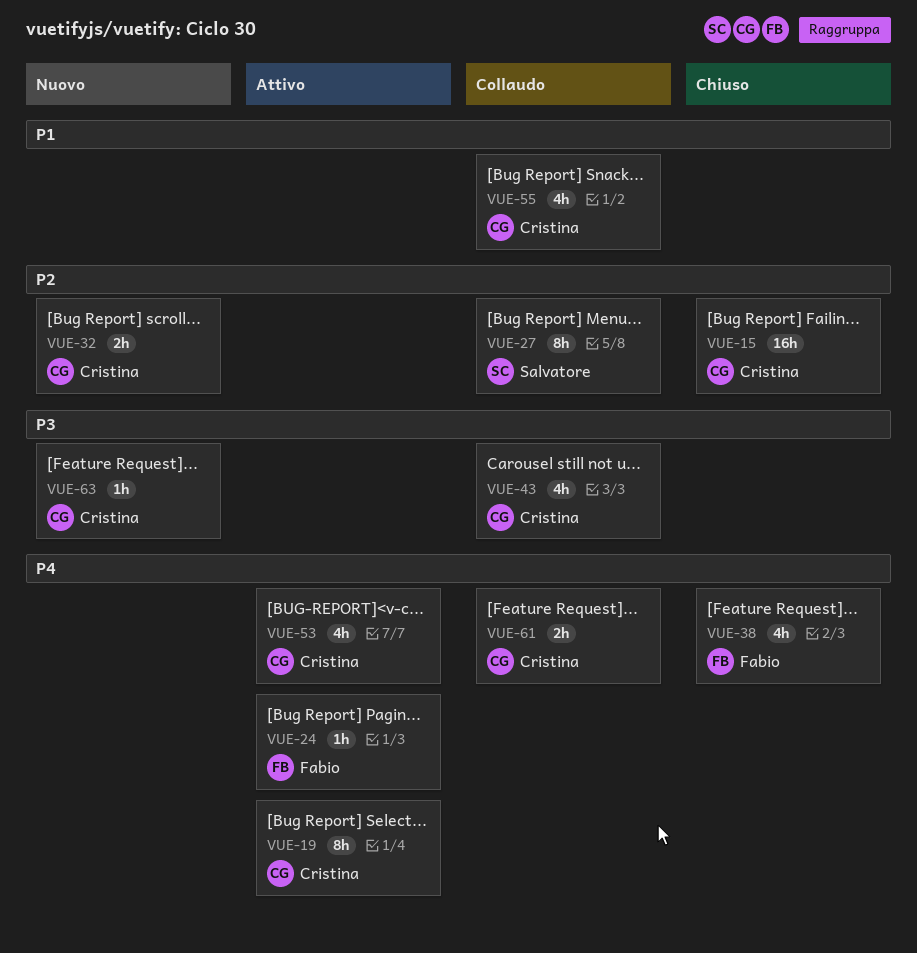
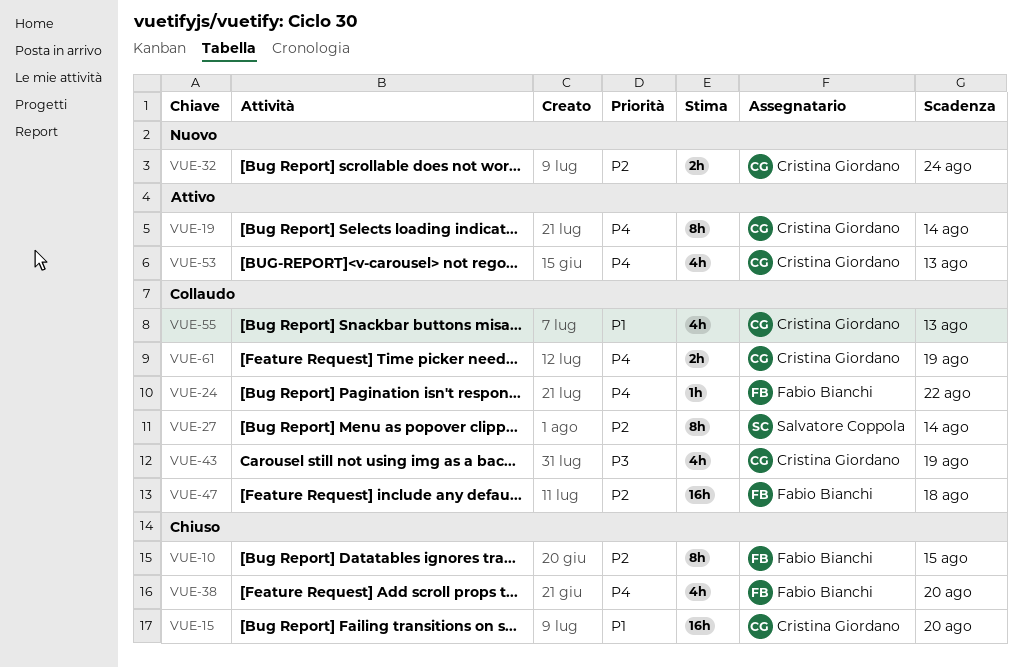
VUE-10: none -> present
VUE-15, priority: P2 -> P1
VUE-24, status: Attivo -> Collaudo
VUE-47: none -> present
VUE-63: present -> none

